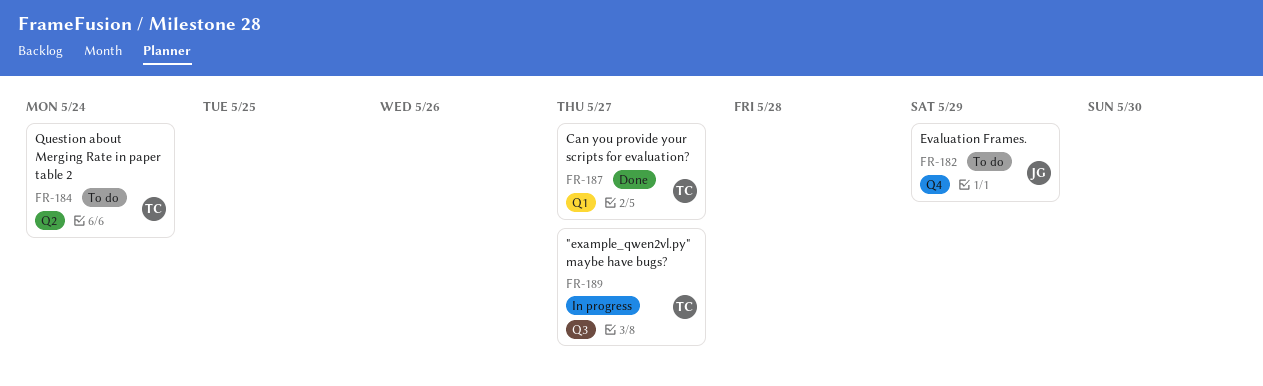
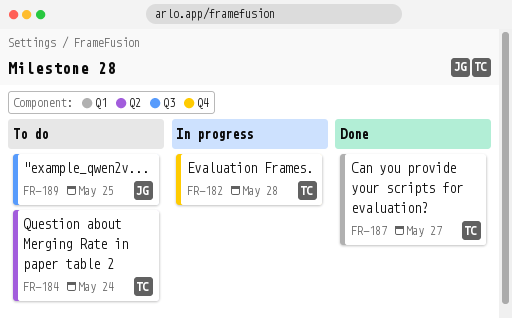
FR-182, status: To do -> In progress
FR-182, owner: JG -> TC
FR-182, due: May 29 -> May 28
FR-189, status: In progress -> To do
FR-189, owner: TC -> JG
FR-189, due: May 27 -> May 25

